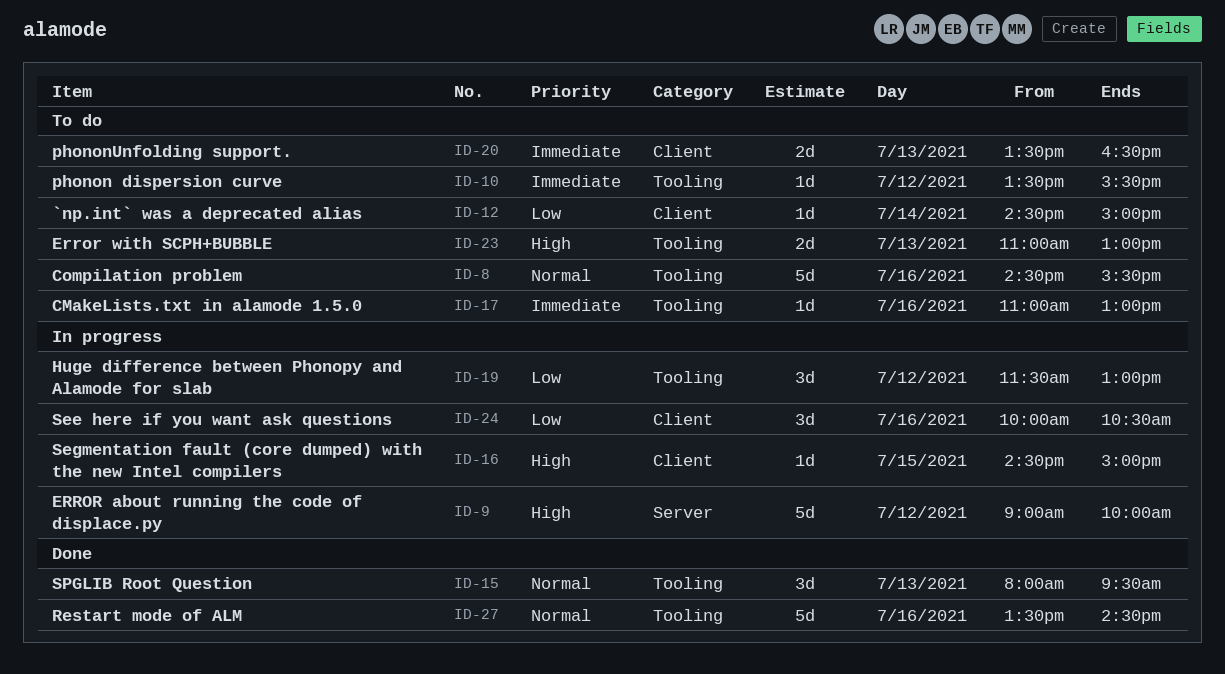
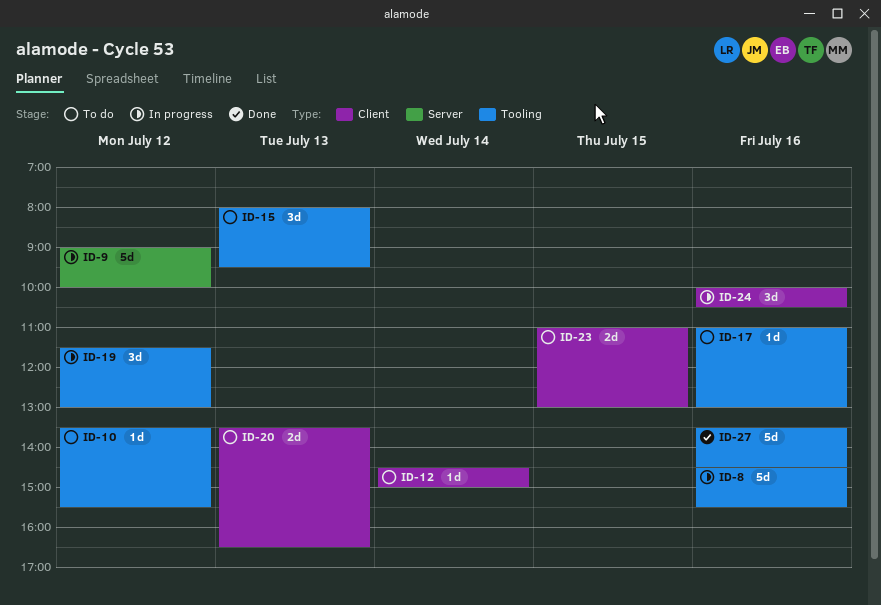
ID-8, status: To do -> In progress
ID-15, status: Done -> To do
ID-16: present -> none
ID-23, label: Tooling -> Client
ID-23, day: Jul 13 -> Jul 15

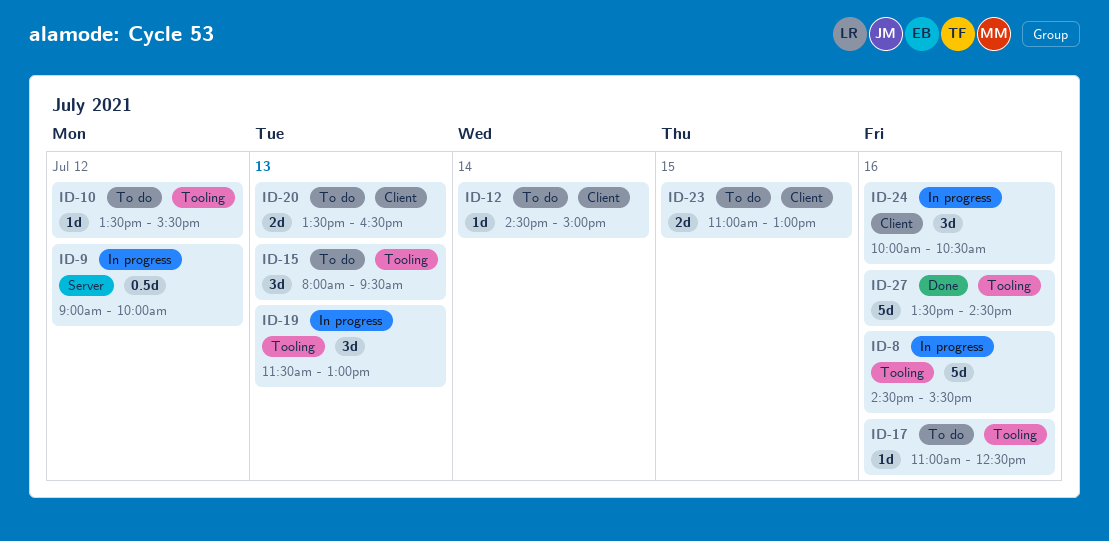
ID-9, estimate: 5d -> 0.5d
ID-17, ends: 13:00 -> 12:30
ID-19, day: Jul 12 -> Jul 13

